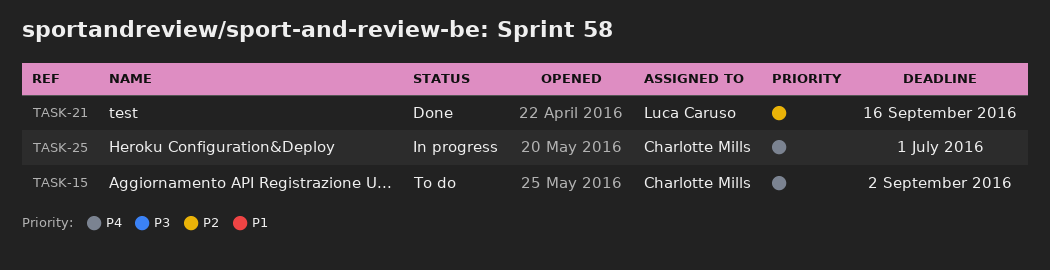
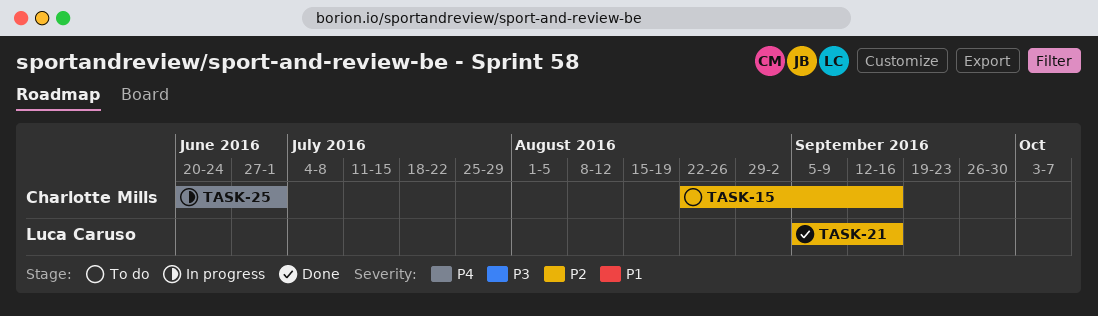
TASK-15, priority: P4 -> P2
TASK-15, due: Sep 2 -> Sep 16

